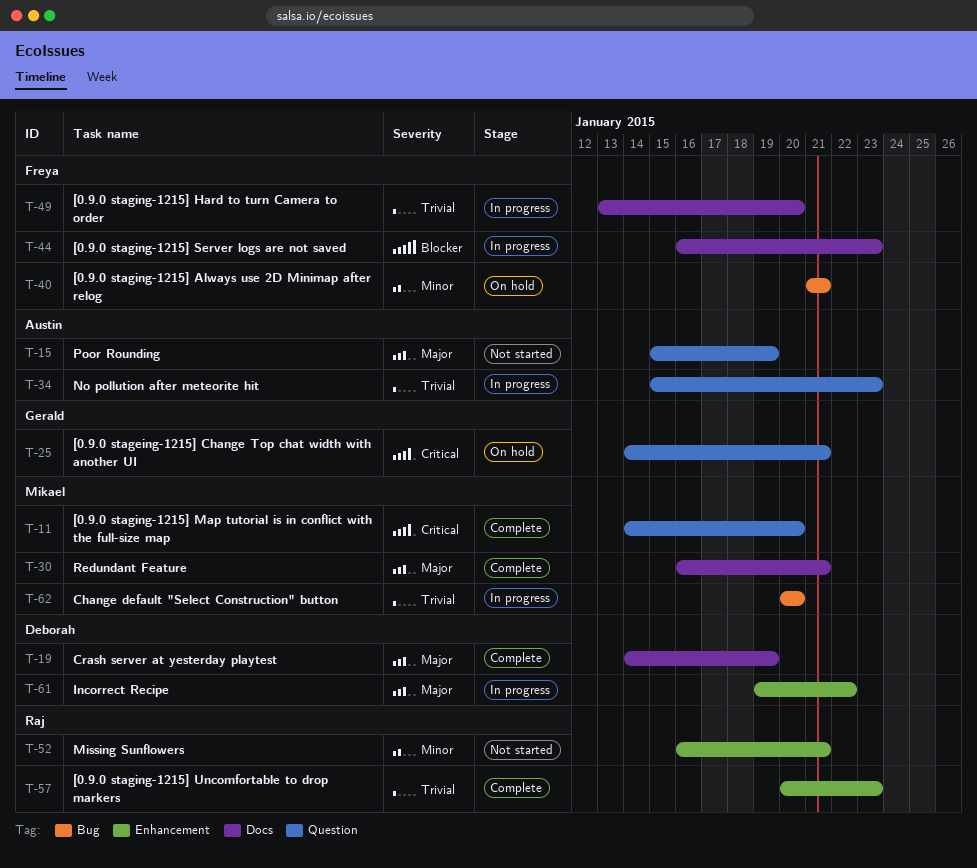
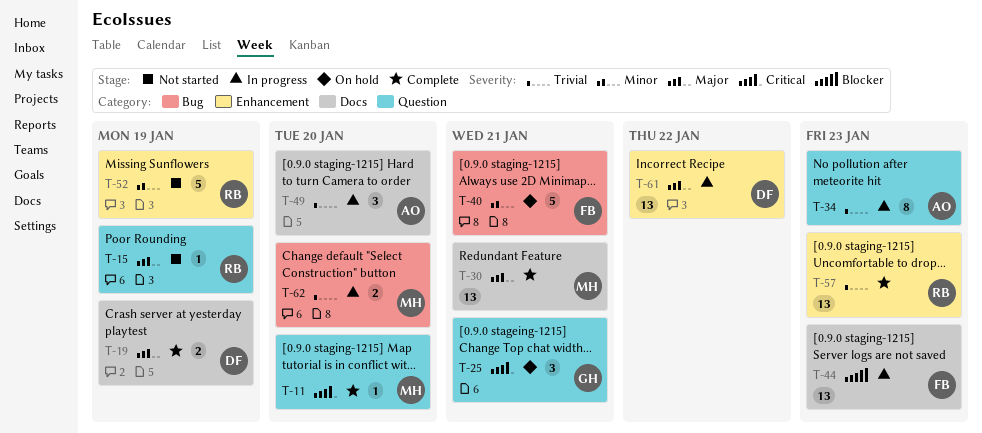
T-15, owner: Austin -> Raj
T-49, owner: Freya -> Austin
T-52, due: Jan 21 -> Jan 19

